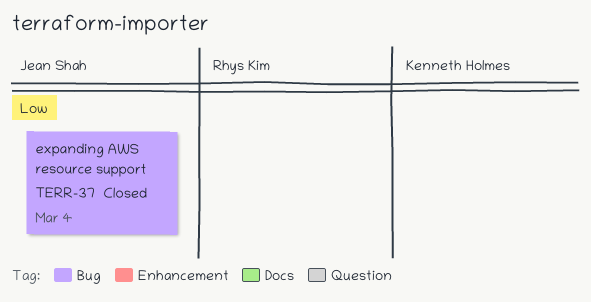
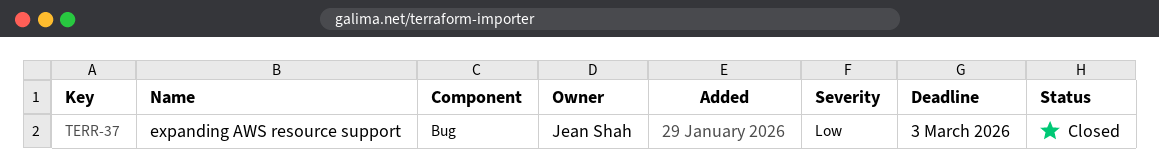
TERR-37, due: Mar 4 -> Mar 3

